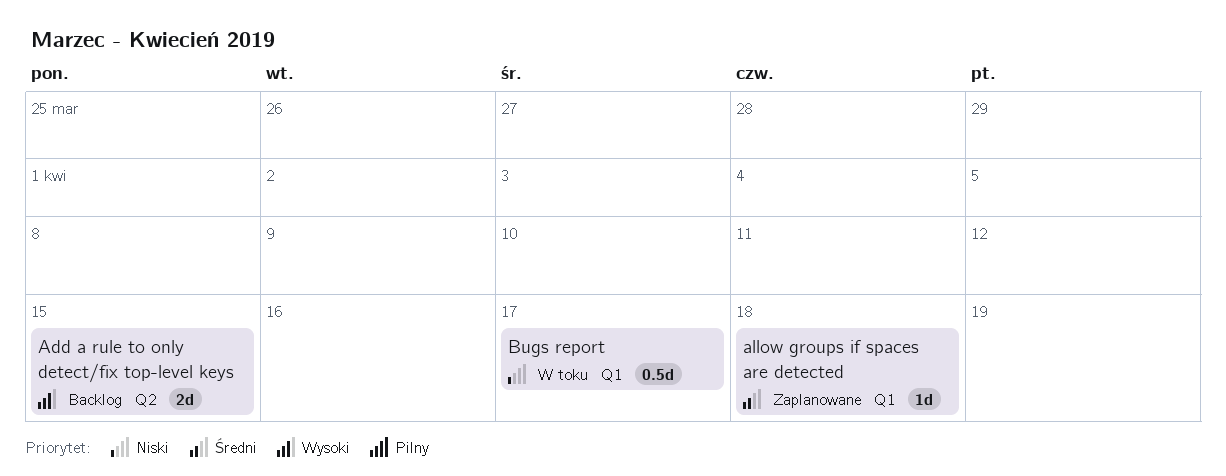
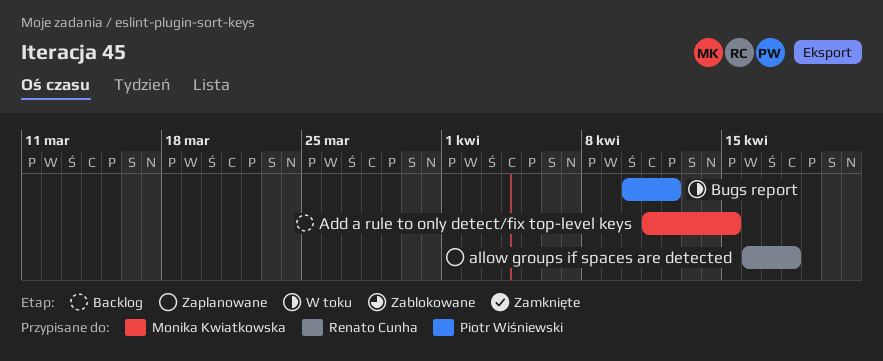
Bugs report, due: Apr 17 -> Apr 12

